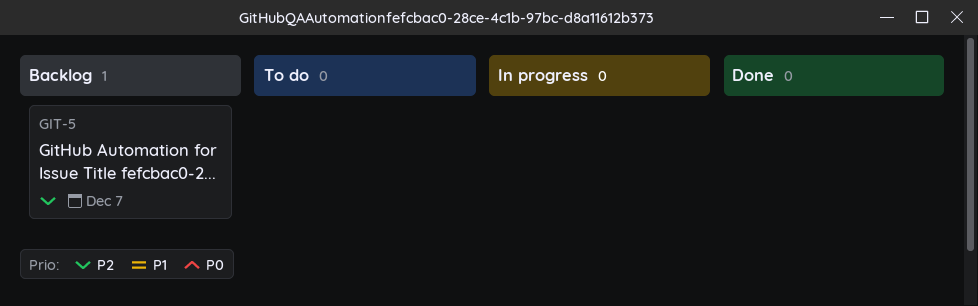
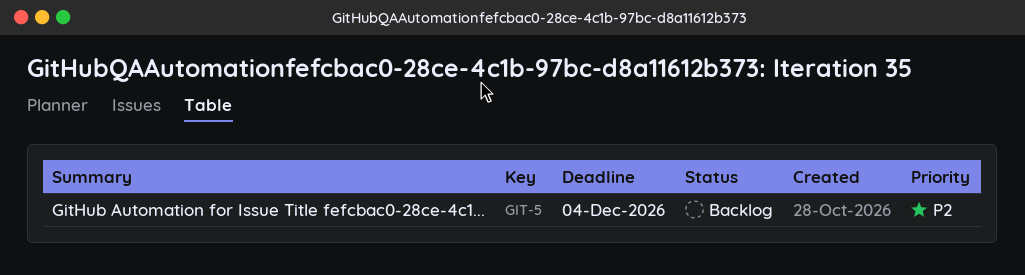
GIT-5, due: Dec 7 -> Dec 4

